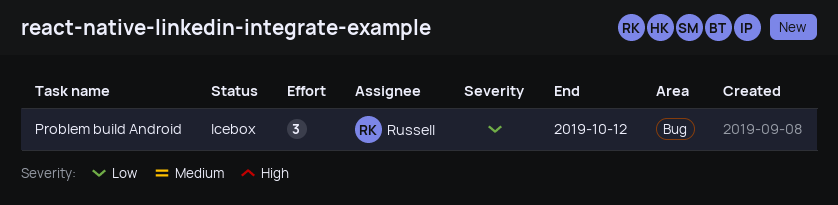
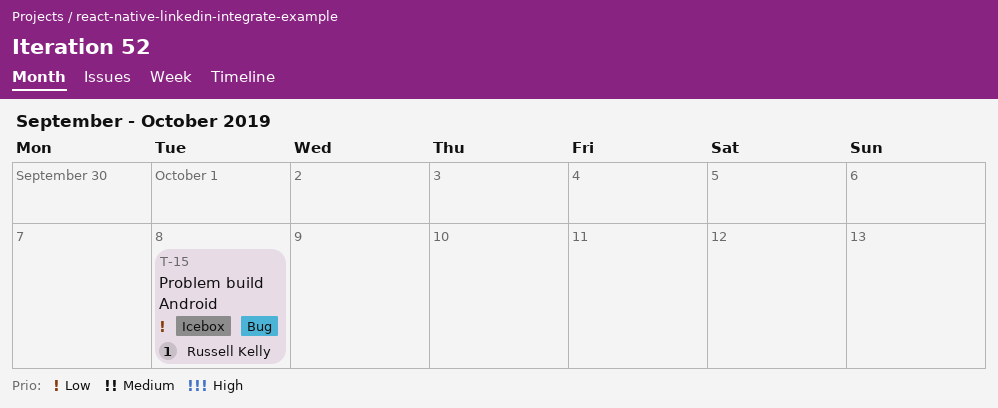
Problem build Android, estimate: 3 -> 1
Problem build Android, due: Oct 12 -> Oct 8

